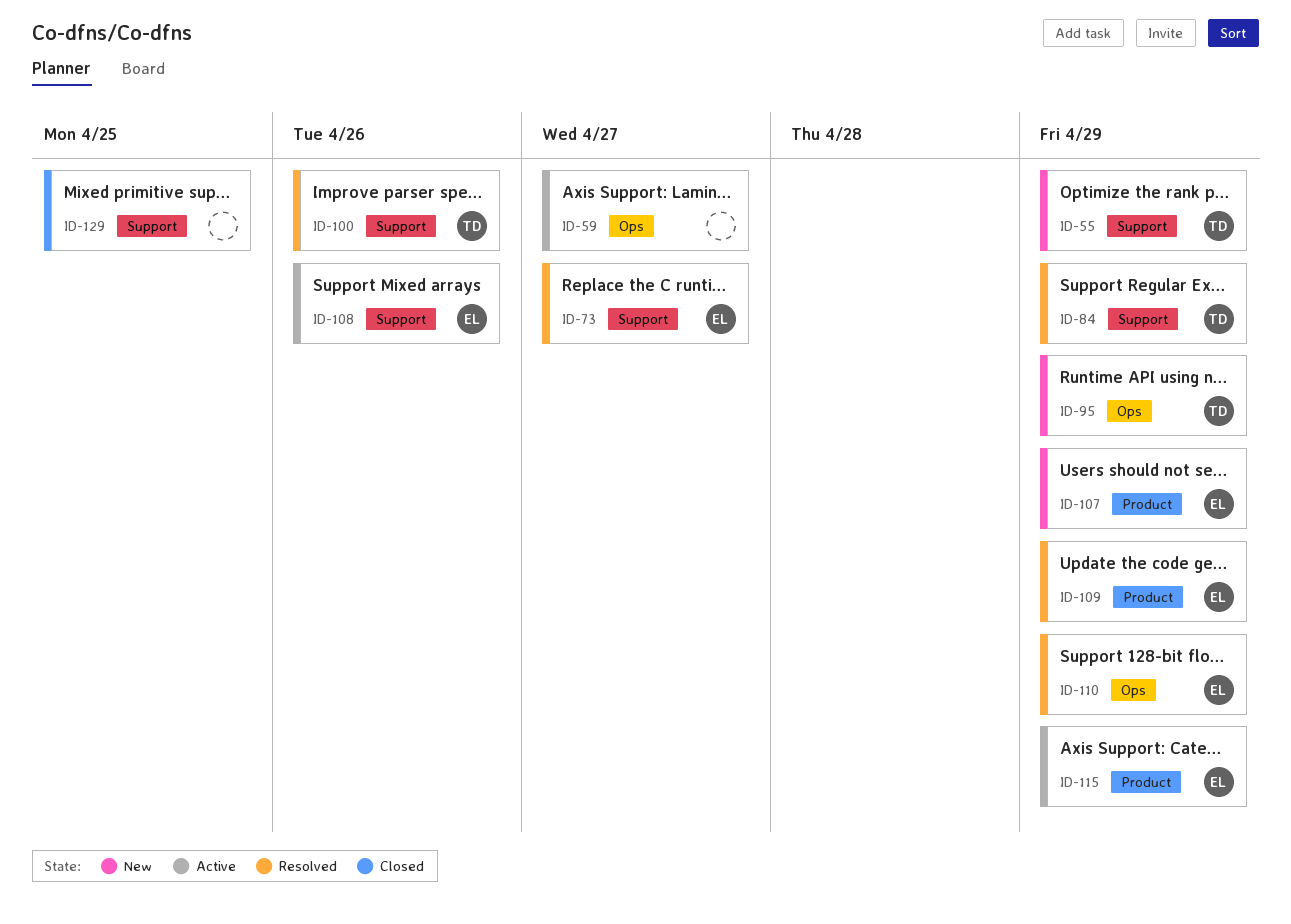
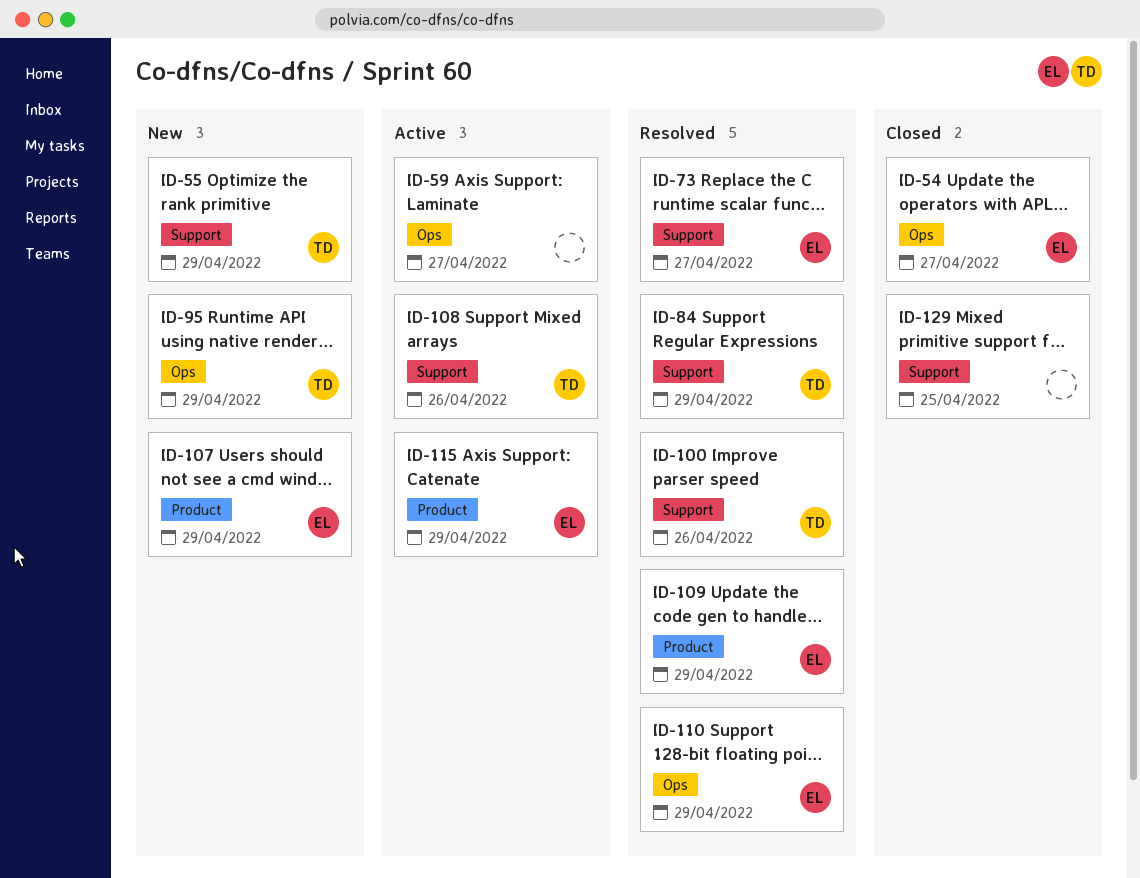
ID-54: none -> present
ID-108, owner: EL -> TD

